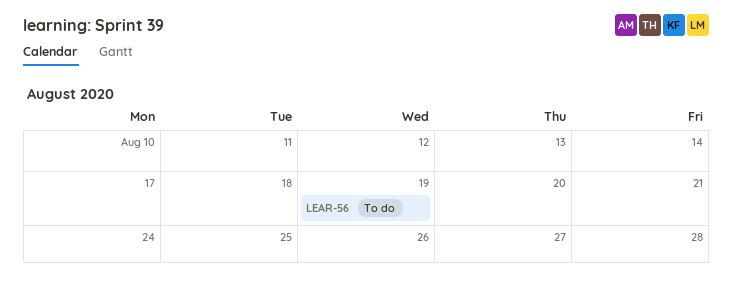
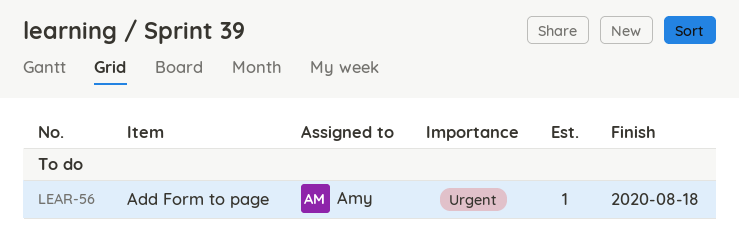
LEAR-56, due: Aug 19 -> Aug 18

